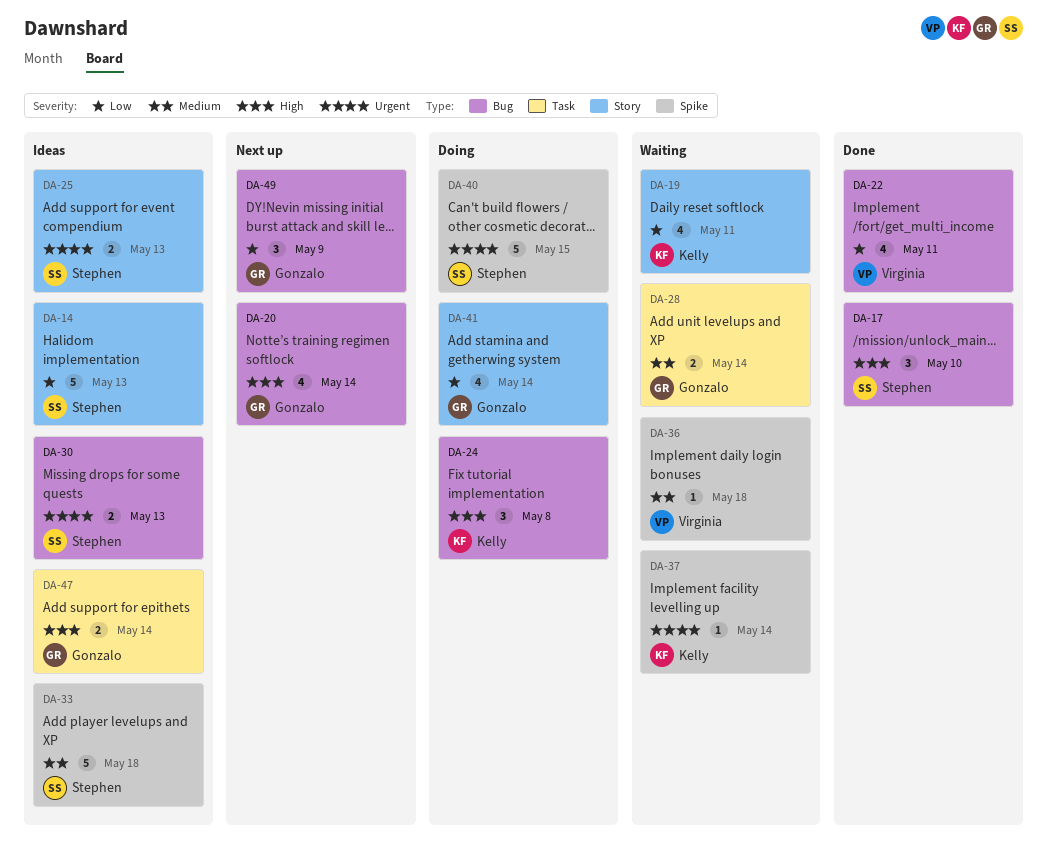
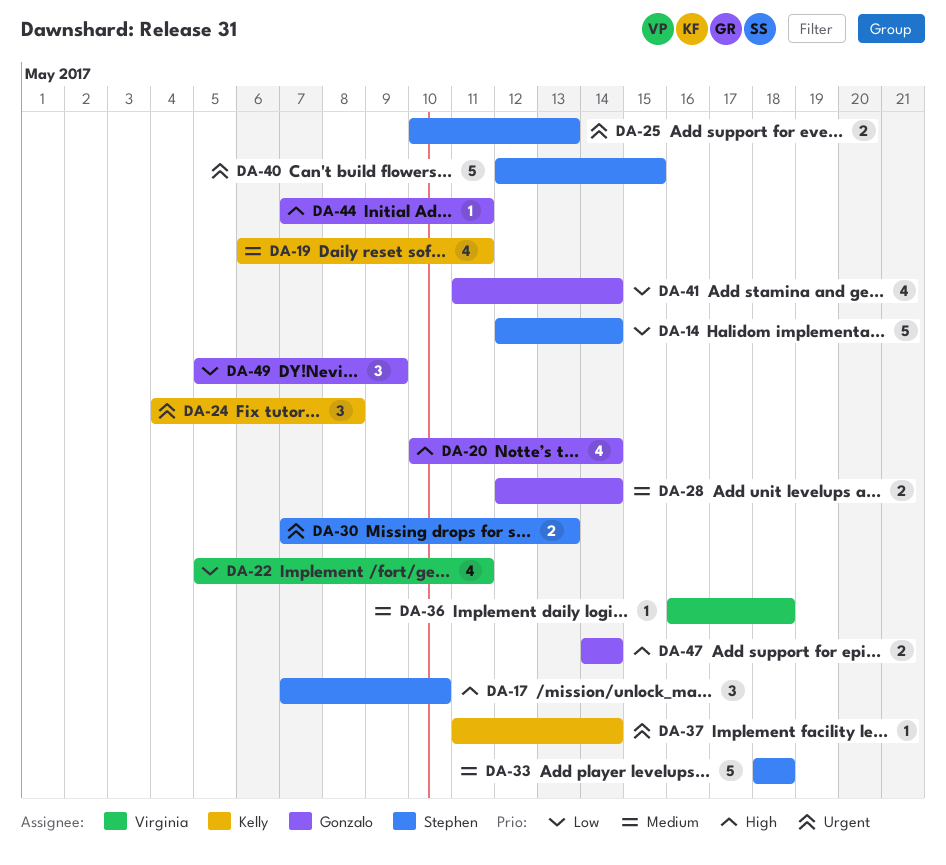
DA-14, due: May 13 -> May 14
DA-19, priority: Low -> Medium
DA-24, priority: High -> Urgent
DA-44: none -> present

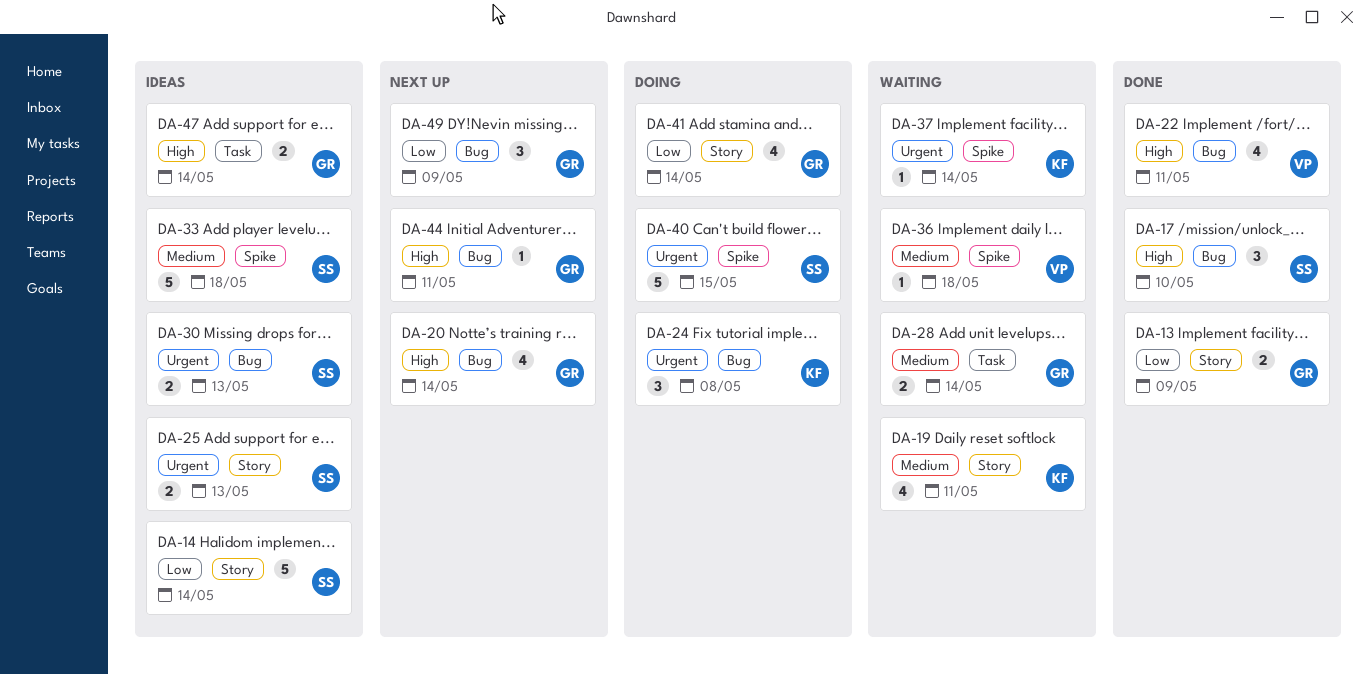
DA-13: none -> present
DA-22, priority: Low -> High

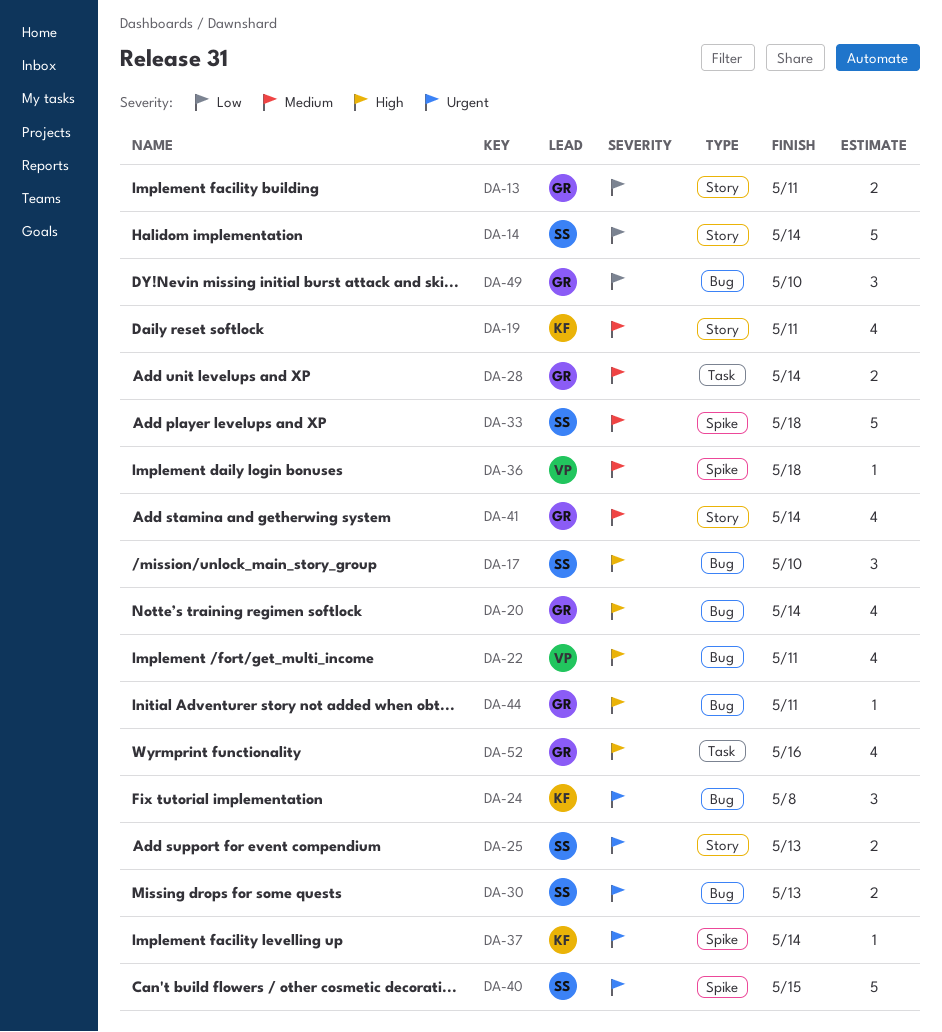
DA-13, due: May 9 -> May 11
DA-41, priority: Low -> Medium
DA-47: present -> none
DA-49, due: May 9 -> May 10
DA-52: none -> present

